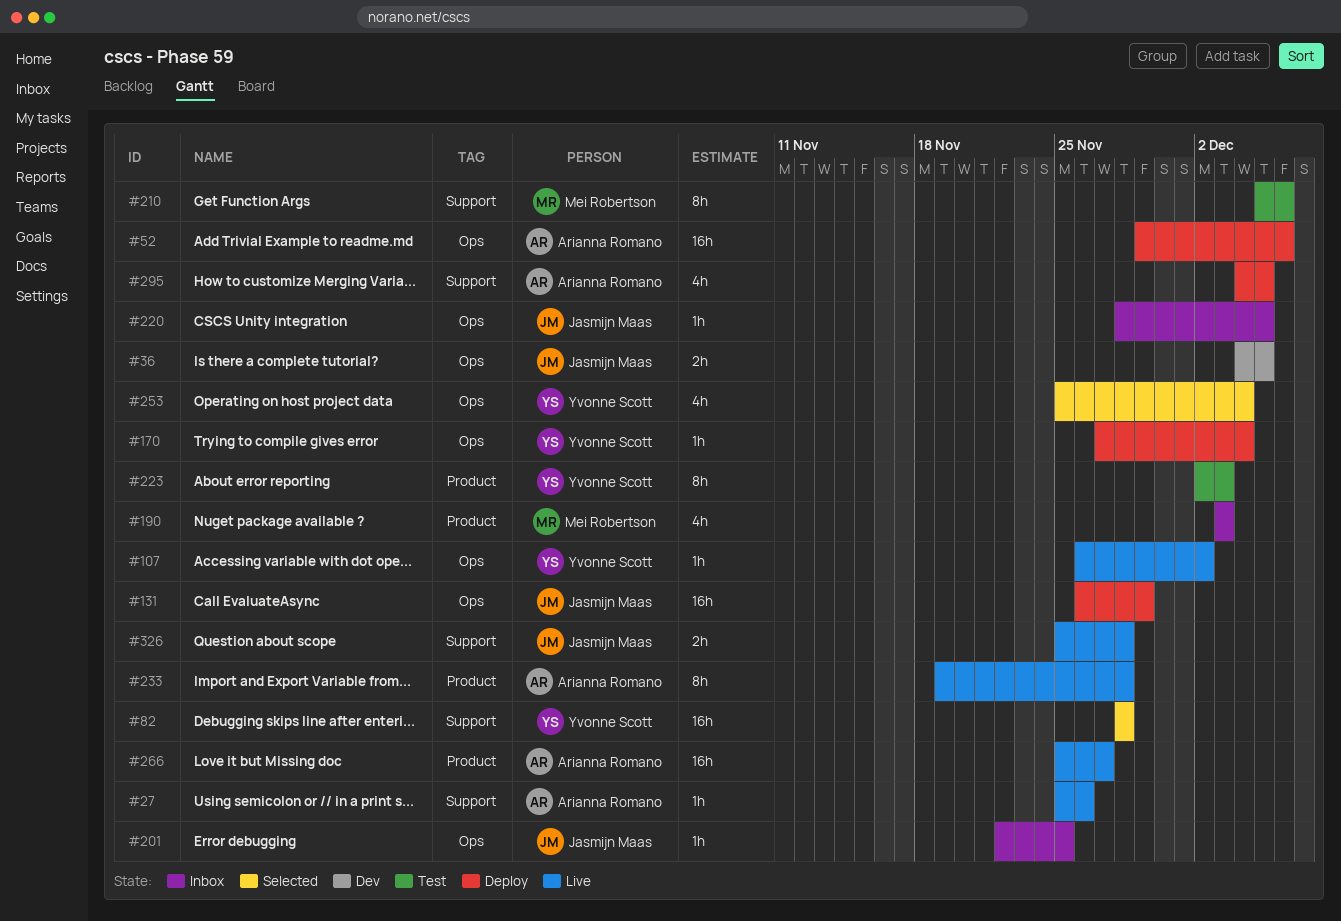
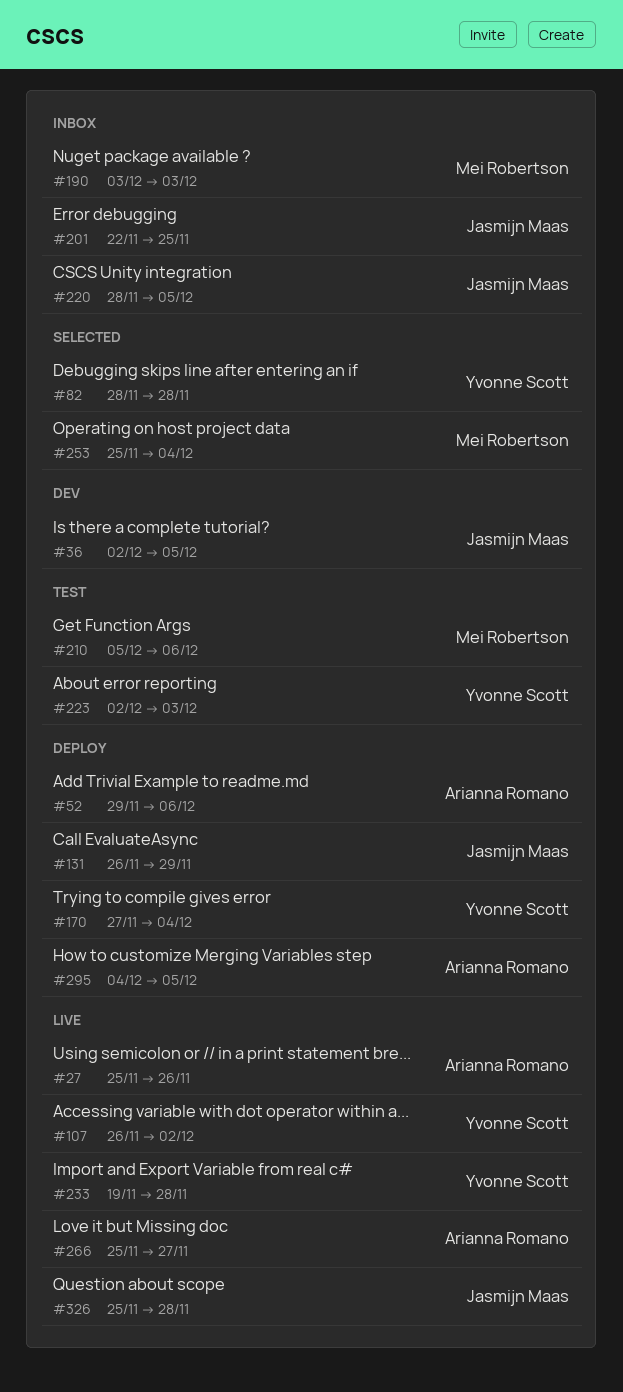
#36, start: Dec 4 -> Dec 2
#233, owner: Arianna Romano -> Yvonne Scott
#253, owner: Yvonne Scott -> Mei Robertson

